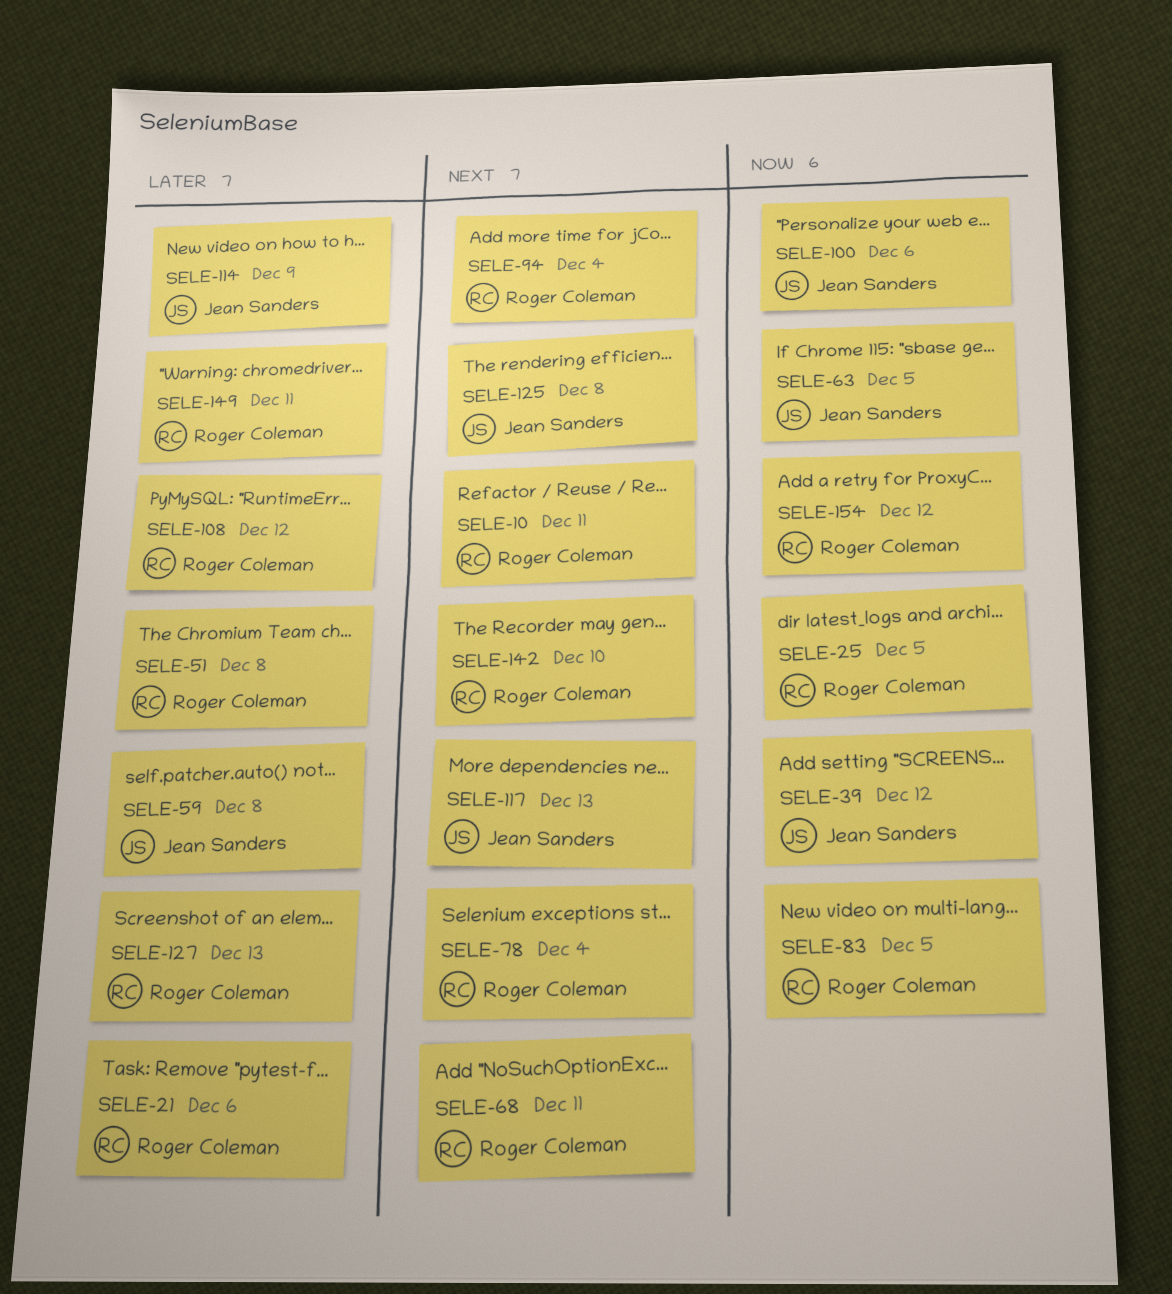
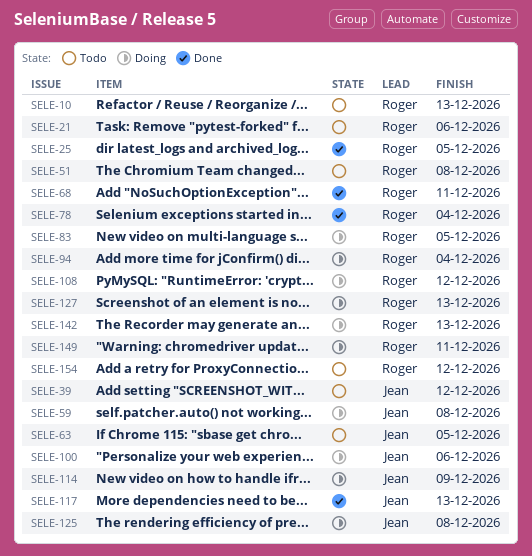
SELE-10, due: Dec 11 -> Dec 13
SELE-142, due: Dec 10 -> Dec 13

